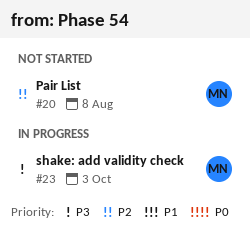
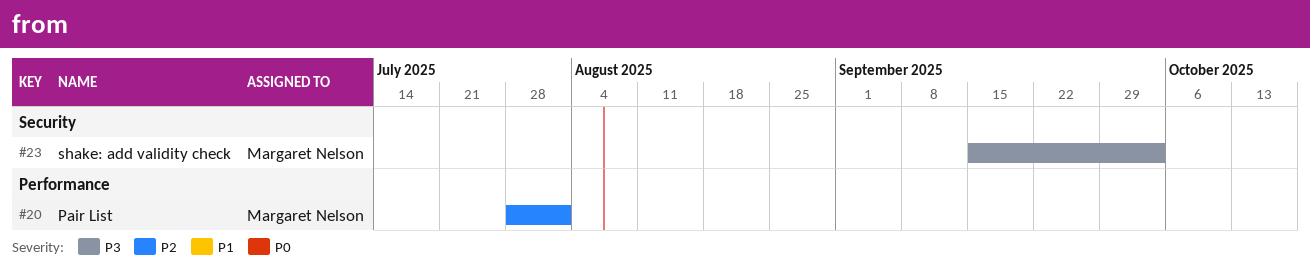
#20, due: Aug 8 -> Aug 1

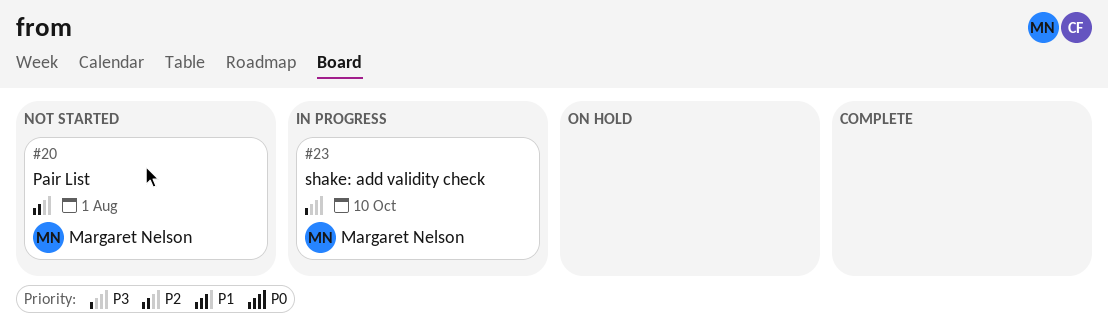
#23, due: Oct 3 -> Oct 10

